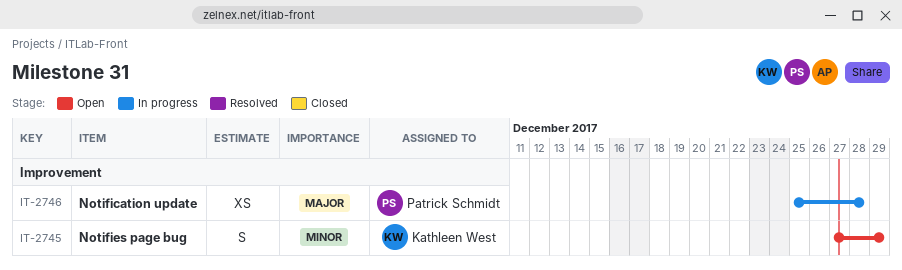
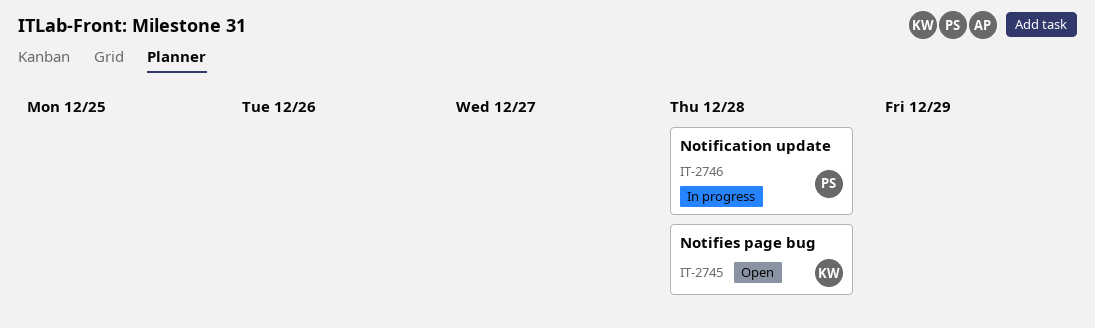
IT-2745, due: Dec 29 -> Dec 28

